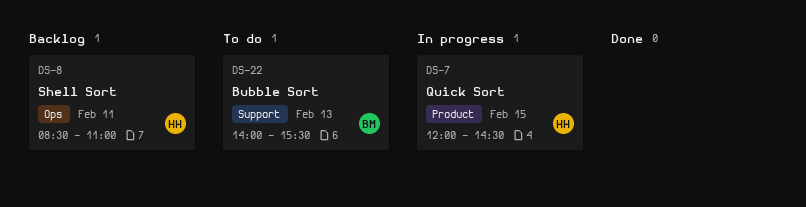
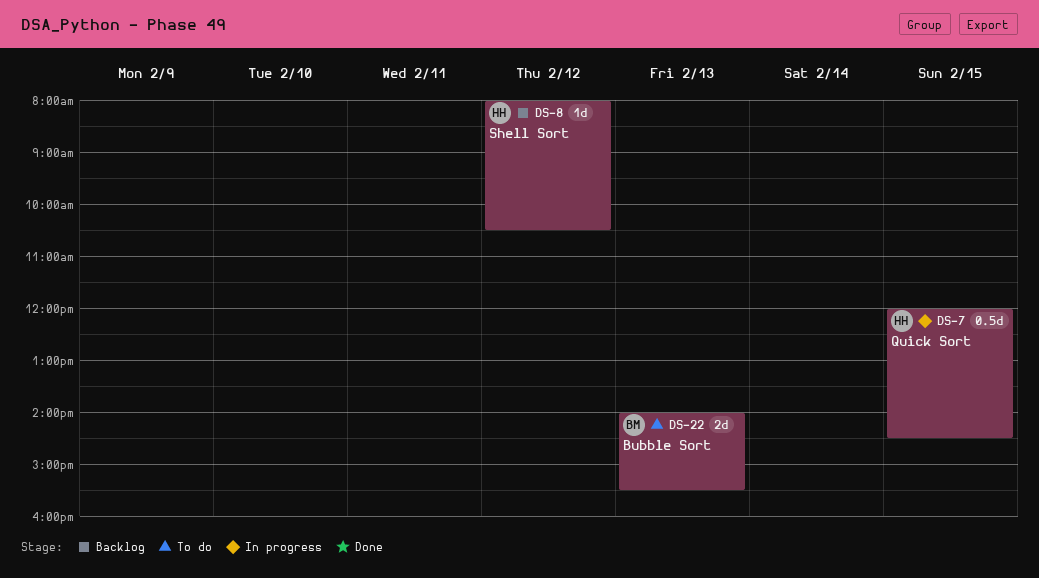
DS-8, day: Feb 11 -> Feb 12
DS-8, begins: 08:30 -> 08:00
DS-8, ends: 11:00 -> 10:30

